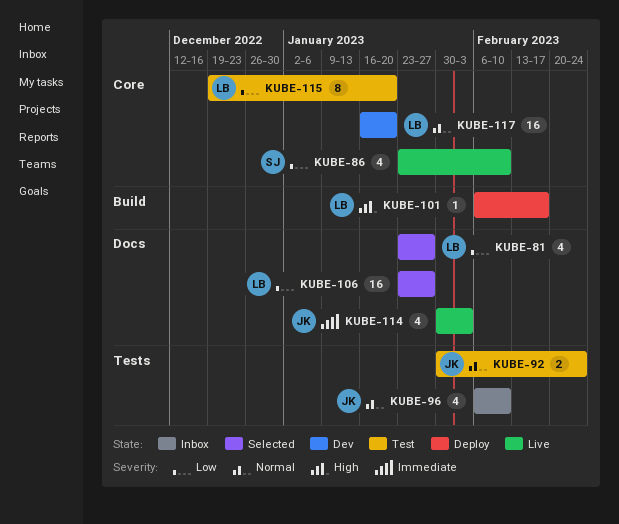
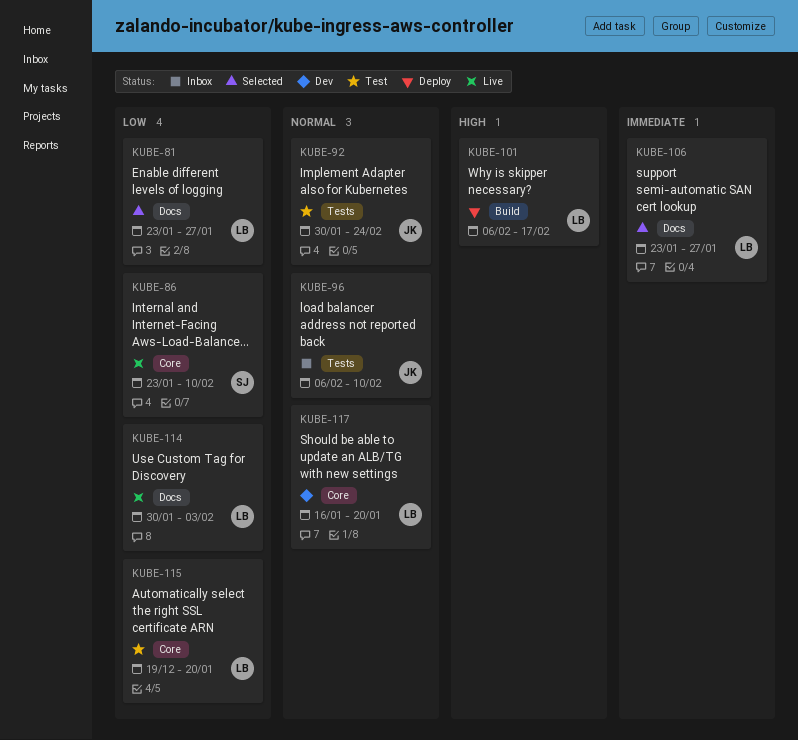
KUBE-106, priority: Low -> Immediate
KUBE-114, owner: JK -> LB
KUBE-114, priority: Immediate -> Low

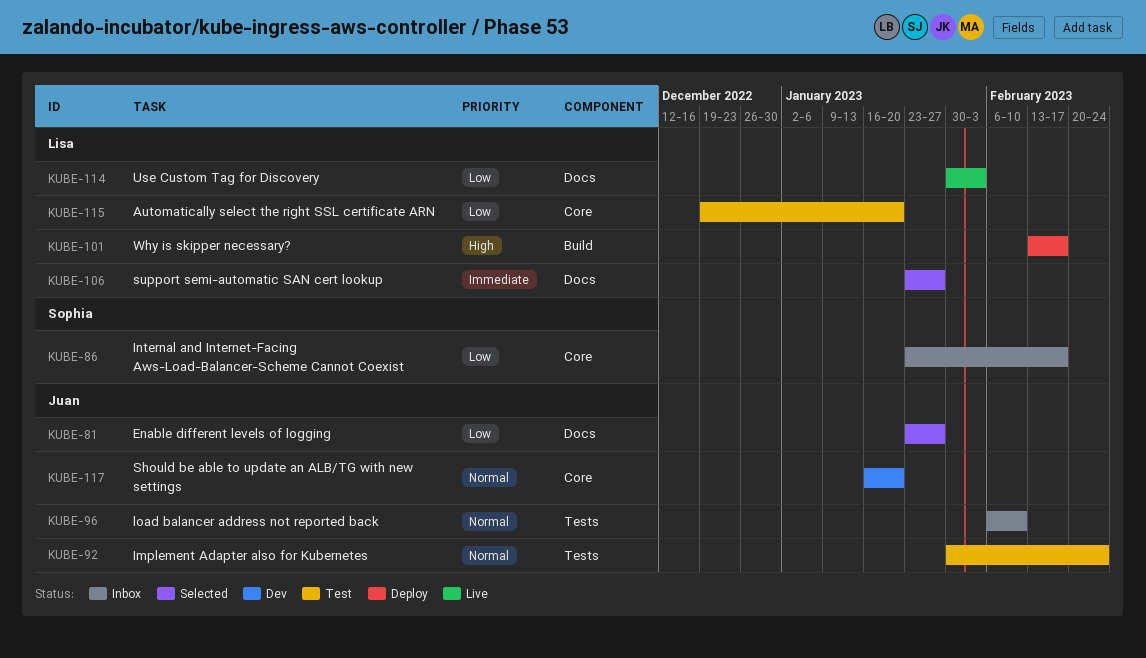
KUBE-81, owner: Lisa -> Juan
KUBE-86, status: Live -> Inbox
KUBE-86, due: Feb 10 -> Feb 17
KUBE-101, start: Feb 6 -> Feb 13
KUBE-117, owner: Lisa -> Juan

